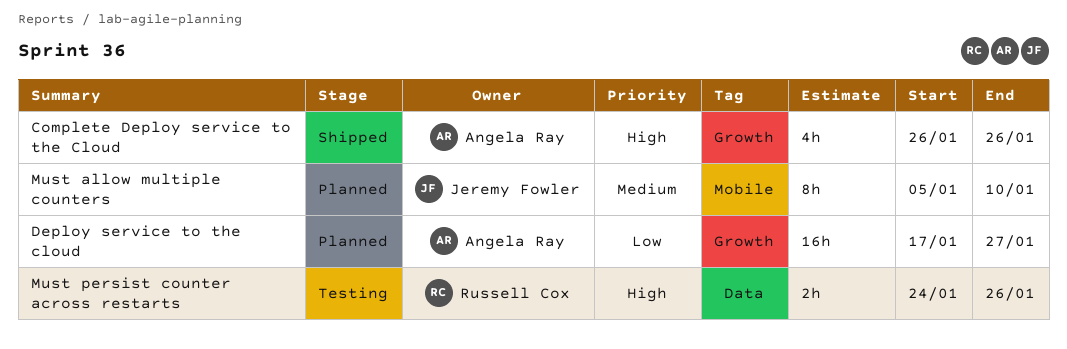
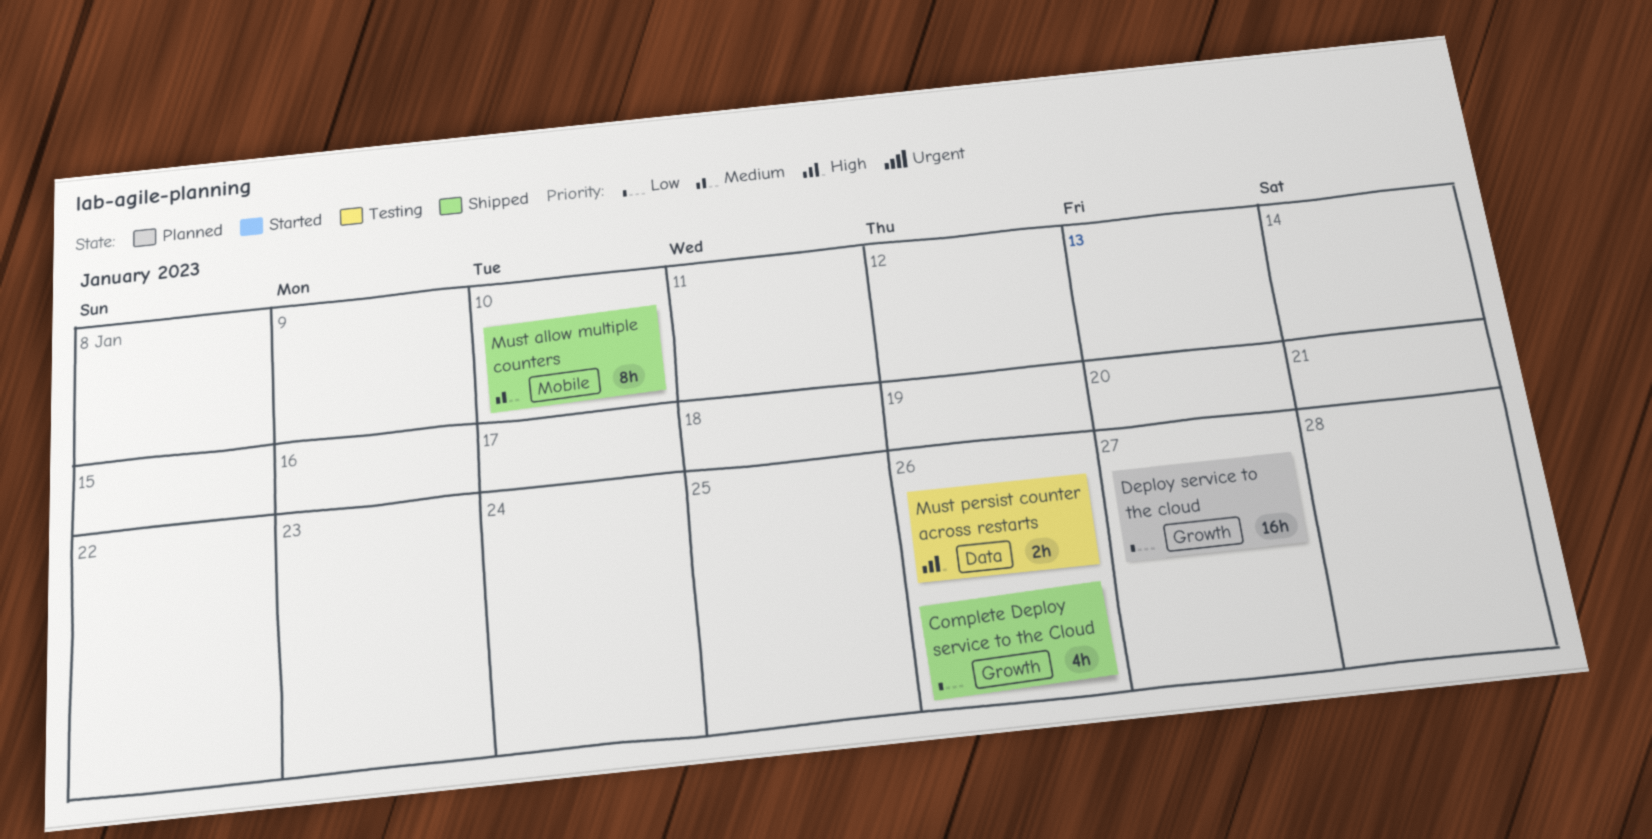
Complete Deploy service to the Cloud, priority: High -> Low
Must allow multiple counters, status: Planned -> Shipped

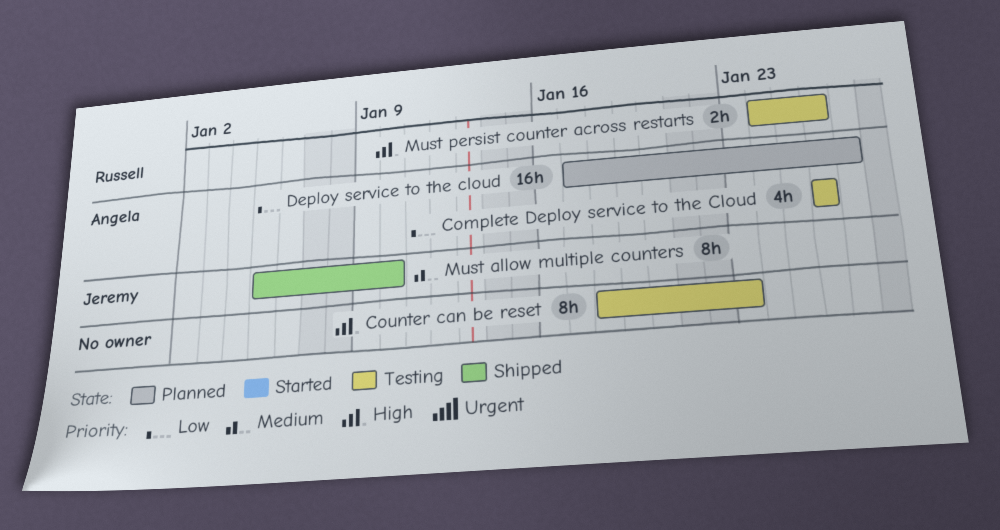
Complete Deploy service to the Cloud, status: Shipped -> Testing
Counter can be reset: none -> present

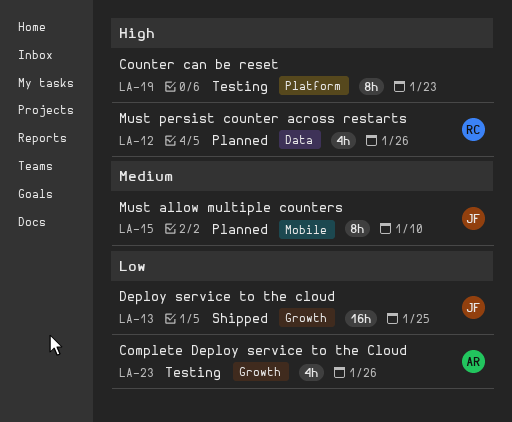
Deploy service to the cloud, status: Planned -> Shipped
Deploy service to the cloud, owner: Angela -> Jeremy
Deploy service to the cloud, due: Jan 27 -> Jan 25
Must allow multiple counters, status: Shipped -> Planned
Must persist counter across restarts, status: Testing -> Planned
Must persist counter across restarts, estimate: 2h -> 4h

